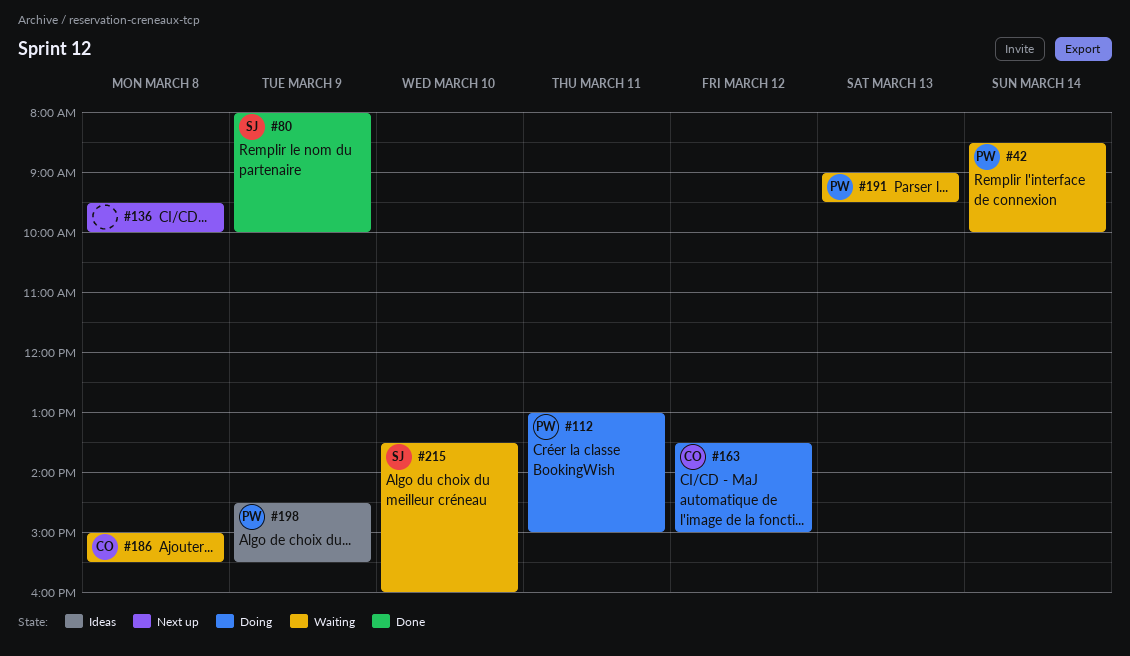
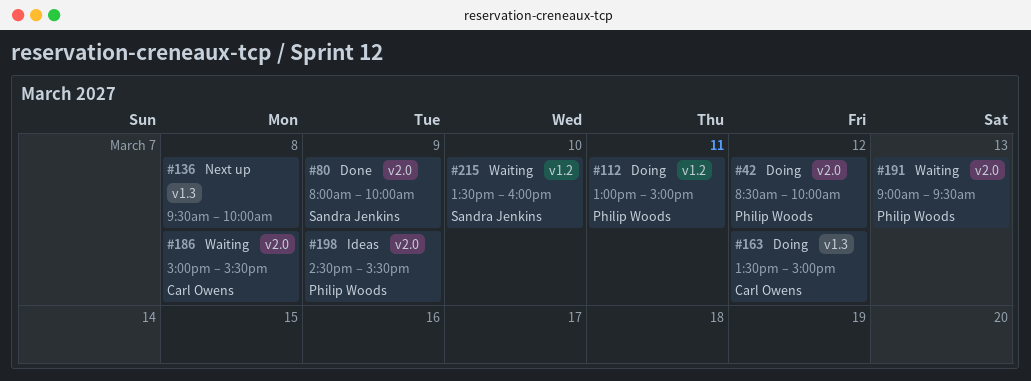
#42, status: Waiting -> Doing
#42, day: Mar 14 -> Mar 12

